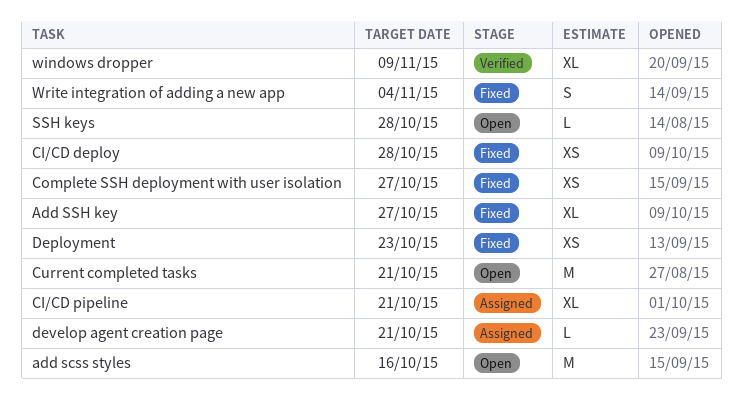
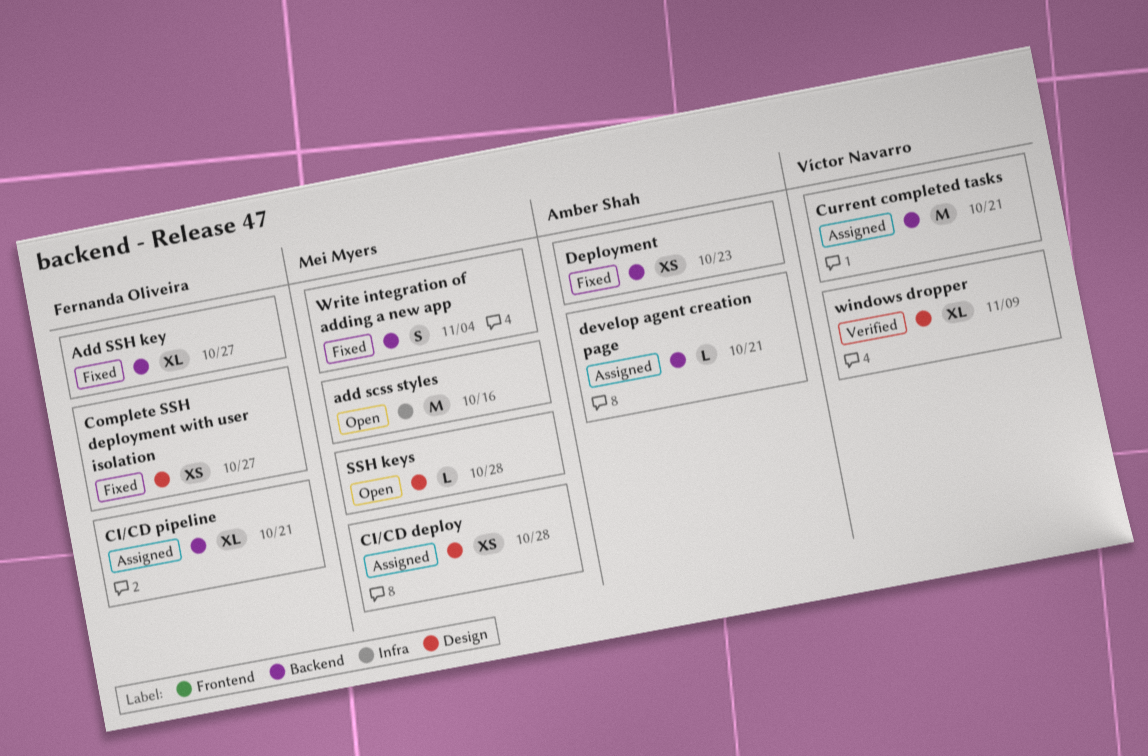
CI/CD deploy, status: Fixed -> Assigned
Current completed tasks, status: Open -> Assigned

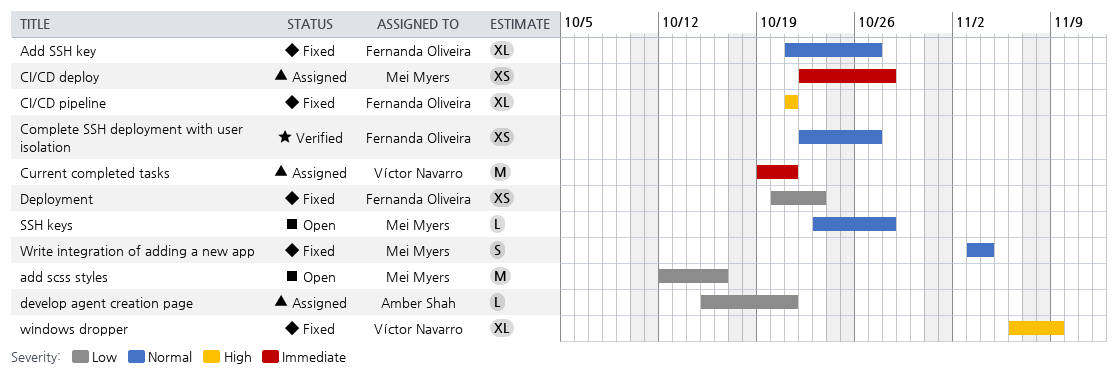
CI/CD pipeline, status: Assigned -> Fixed
Complete SSH deployment with user isolation, status: Fixed -> Verified
Deployment, owner: Amber Shah -> Fernanda Oliveira
windows dropper, status: Verified -> Fixed

